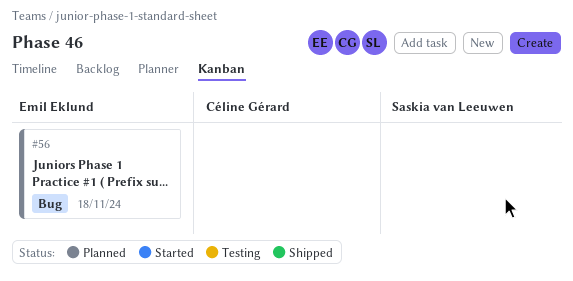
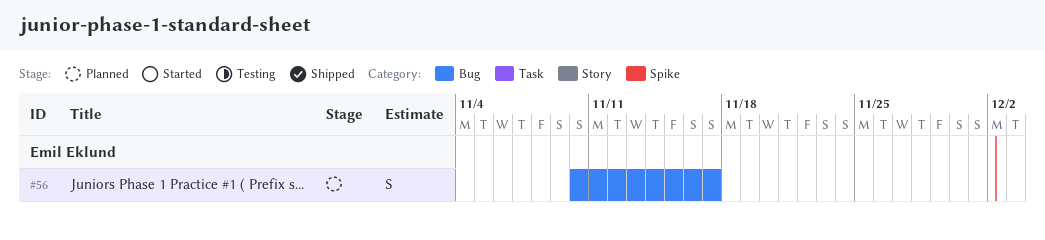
#56, due: Nov 18 -> Nov 17

